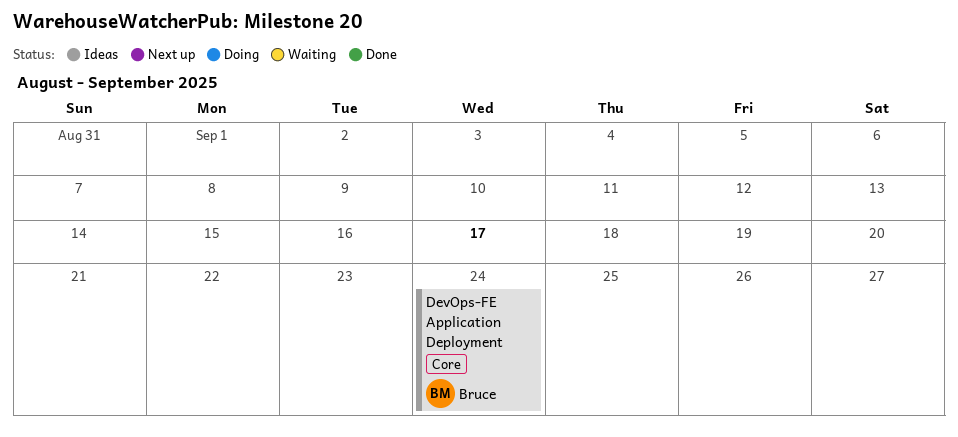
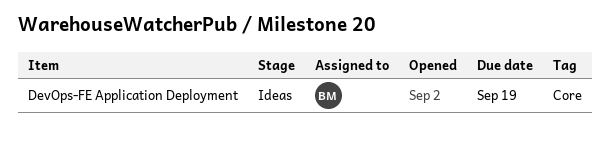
DevOps-FE Application Deployment, due: Sep 24 -> Sep 19

